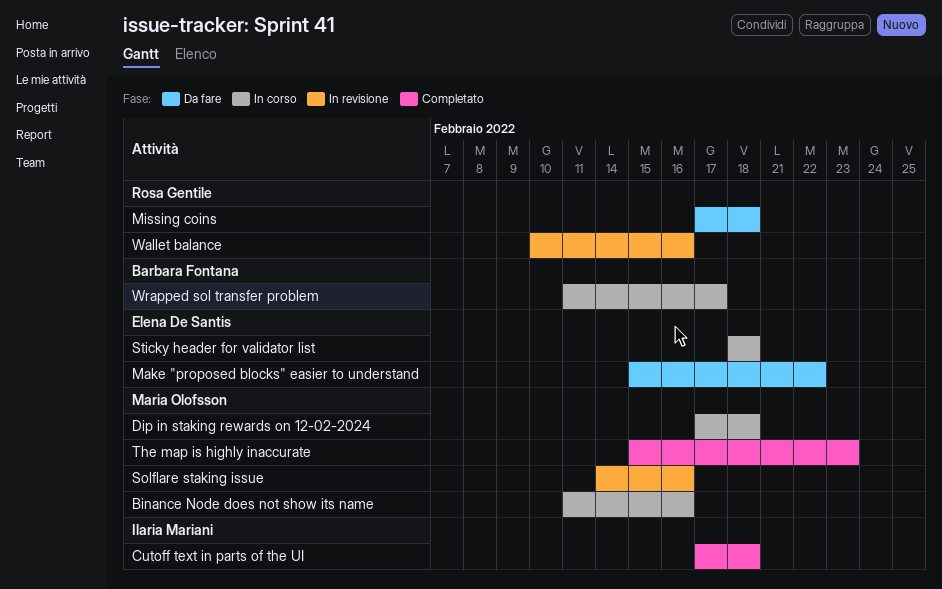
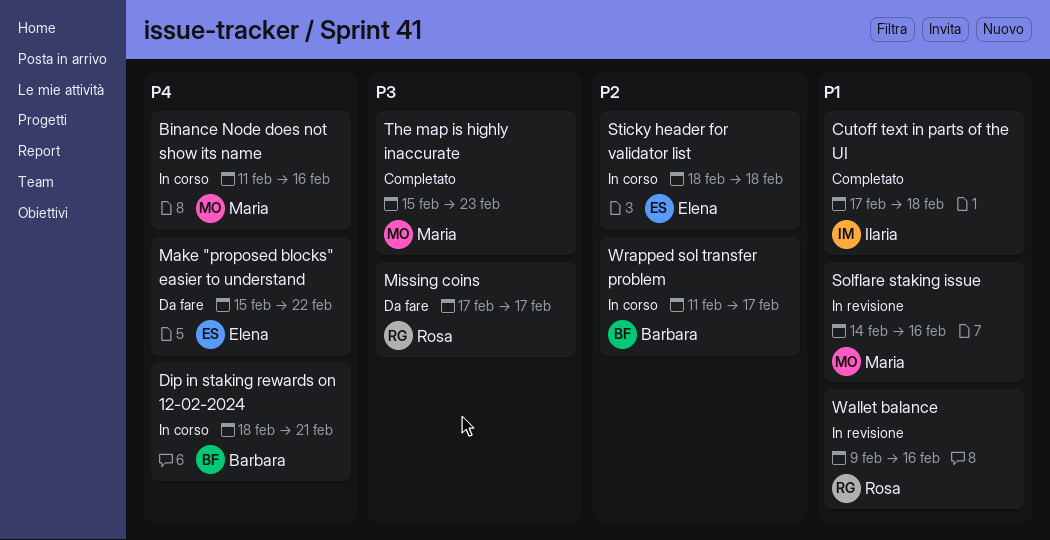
Dip in staking rewards on 12-02-2024, owner: Maria Olofsson -> Barbara Fontana
Dip in staking rewards on 12-02-2024, start: Feb 17 -> Feb 18
Dip in staking rewards on 12-02-2024, due: Feb 18 -> Feb 21
Missing coins, due: Feb 18 -> Feb 17
Wallet balance, start: Feb 10 -> Feb 9

